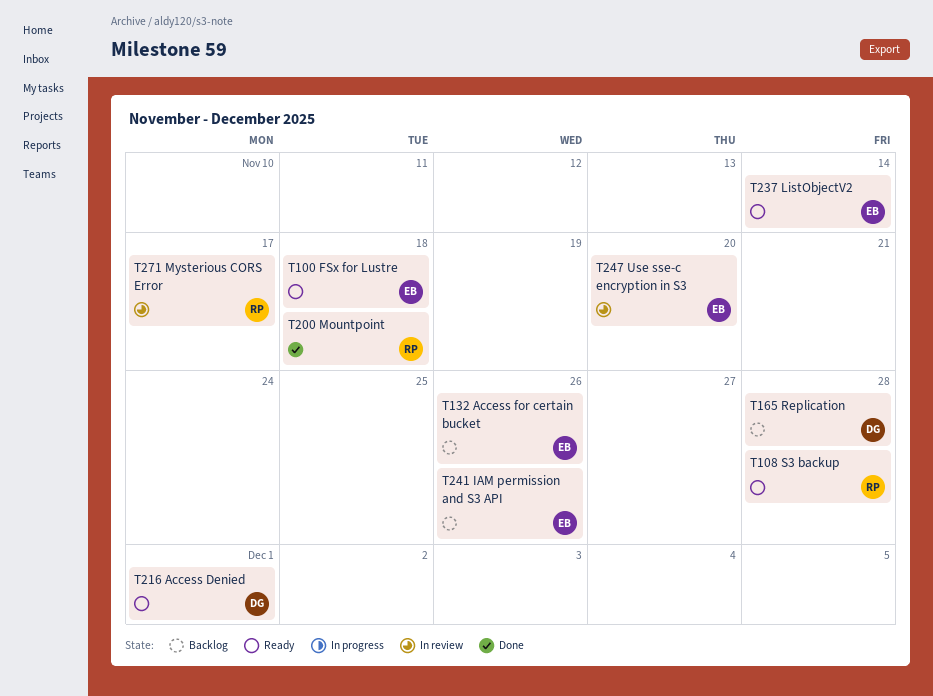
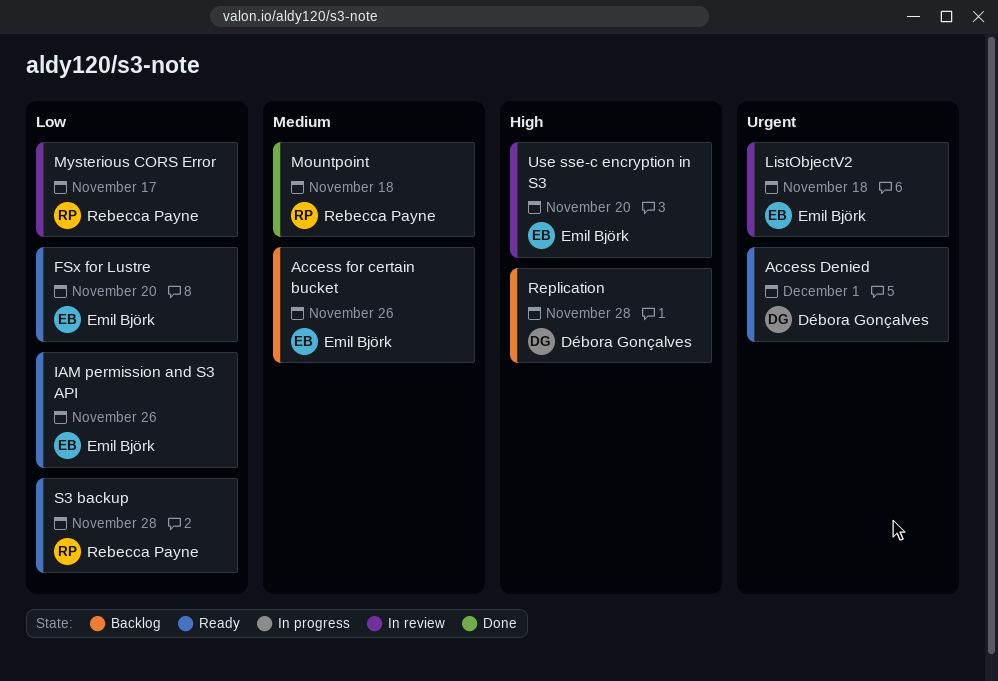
FSx for Lustre, due: Nov 18 -> Nov 20
IAM permission and S3 API, status: Backlog -> Ready
ListObjectV2, status: Ready -> In review
ListObjectV2, due: Nov 14 -> Nov 18

